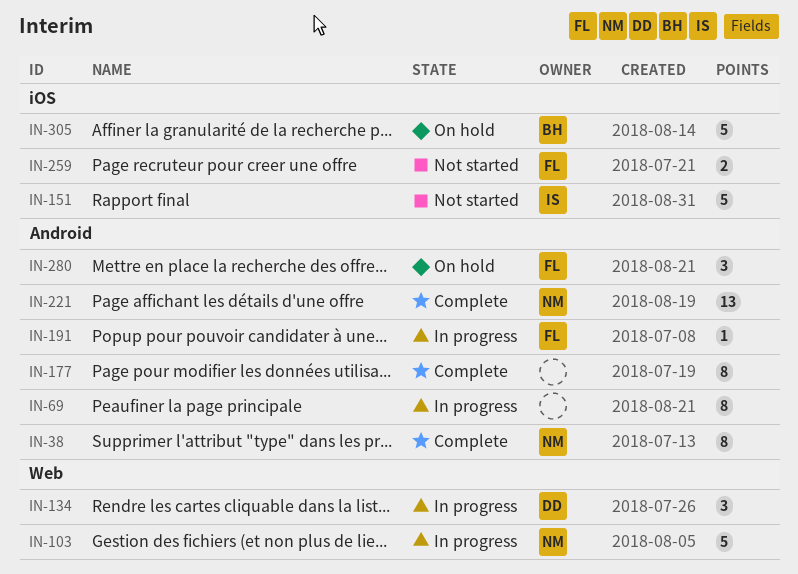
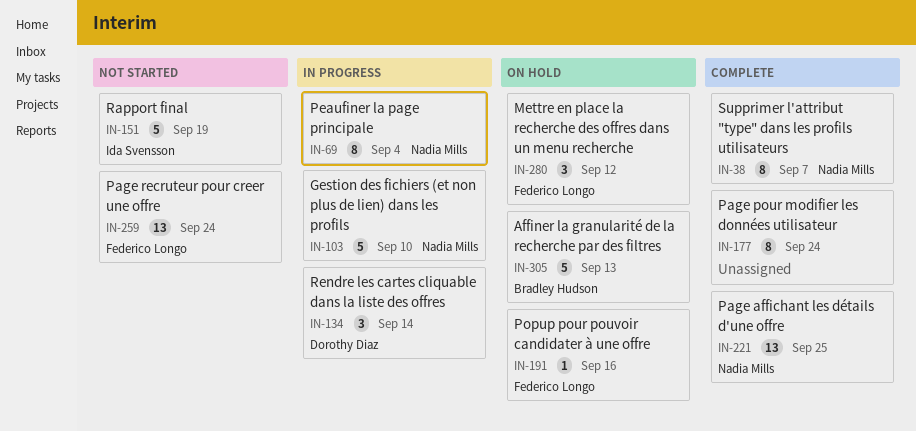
IN-69, owner: none -> Nadia Mills
IN-191, status: In progress -> On hold
IN-259, estimate: 2 -> 13

